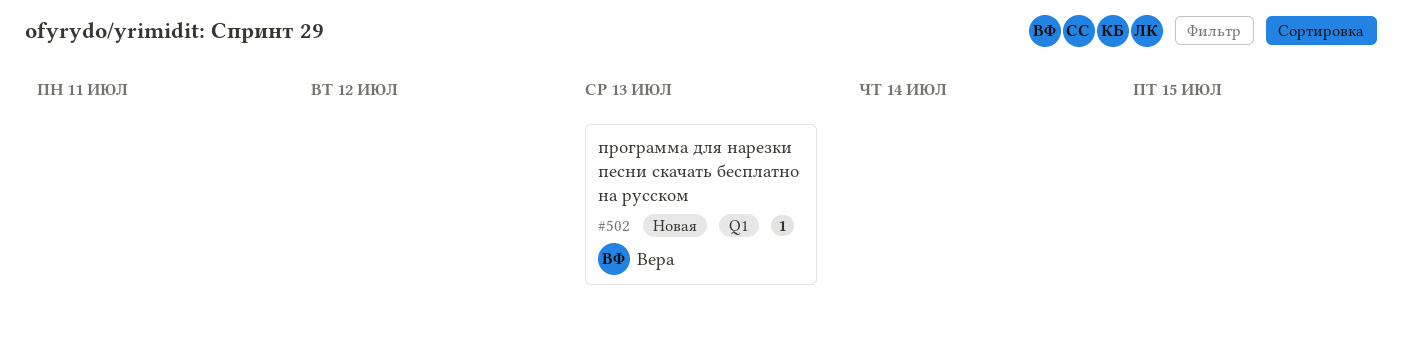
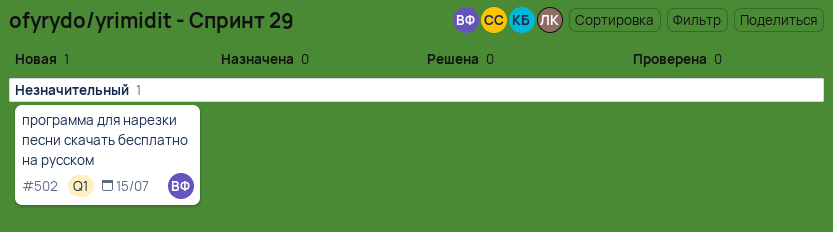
#502, due: Jul 13 -> Jul 15

